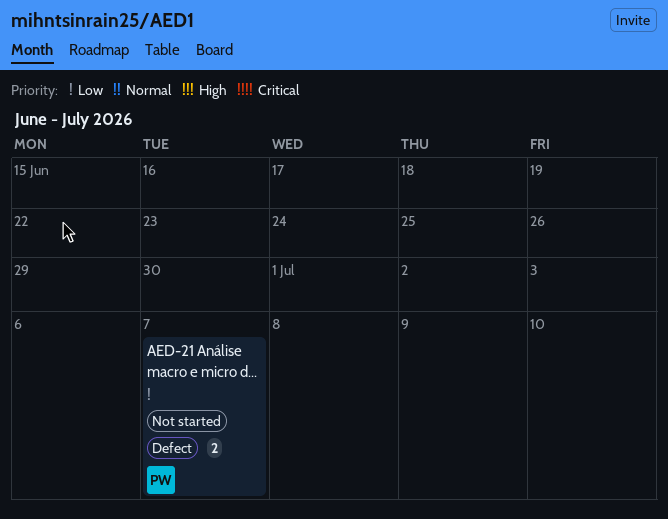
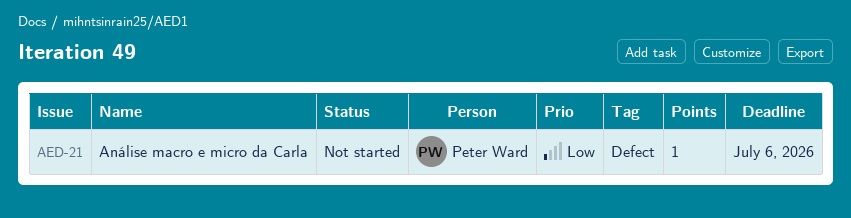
AED-21, estimate: 2 -> 1
AED-21, due: Jul 7 -> Jul 6

